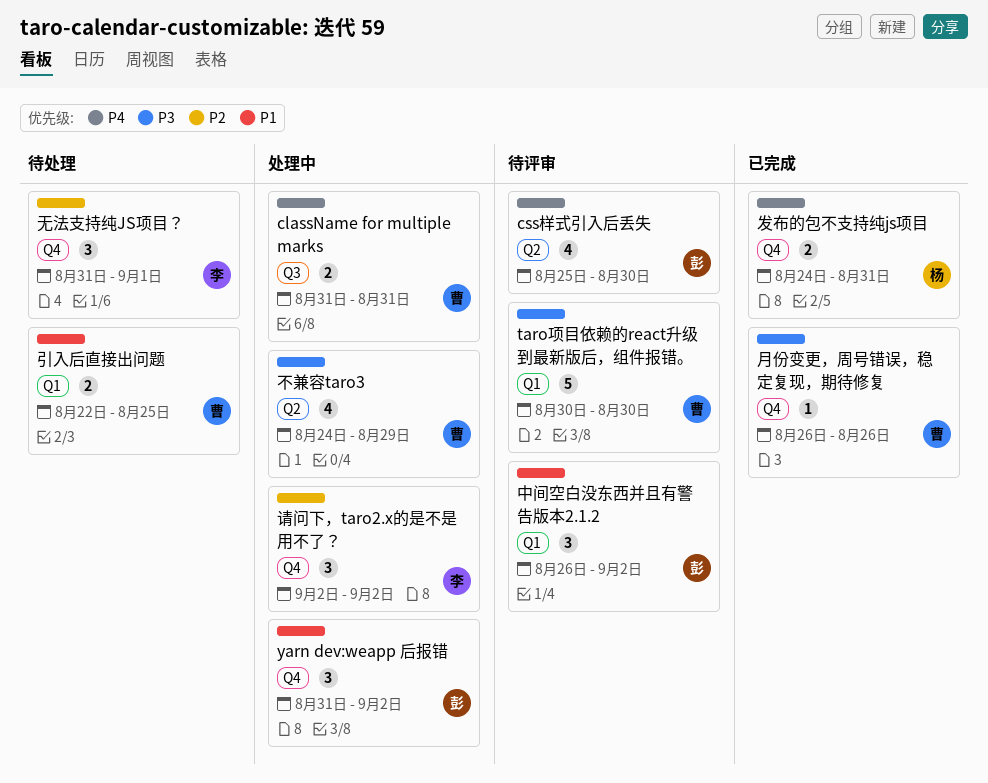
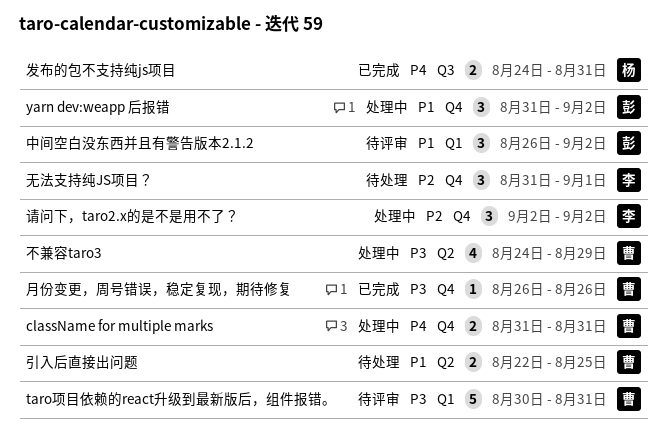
className for multiple marks, label: Q3 -> Q4
css样式引入后丢失: present -> none
taro项目依赖的react升级到最新版后，组件报错。, due: Aug 30 -> Aug 31
发布的包不支持纯js项目, label: Q4 -> Q3
引入后直接出问题, label: Q1 -> Q2

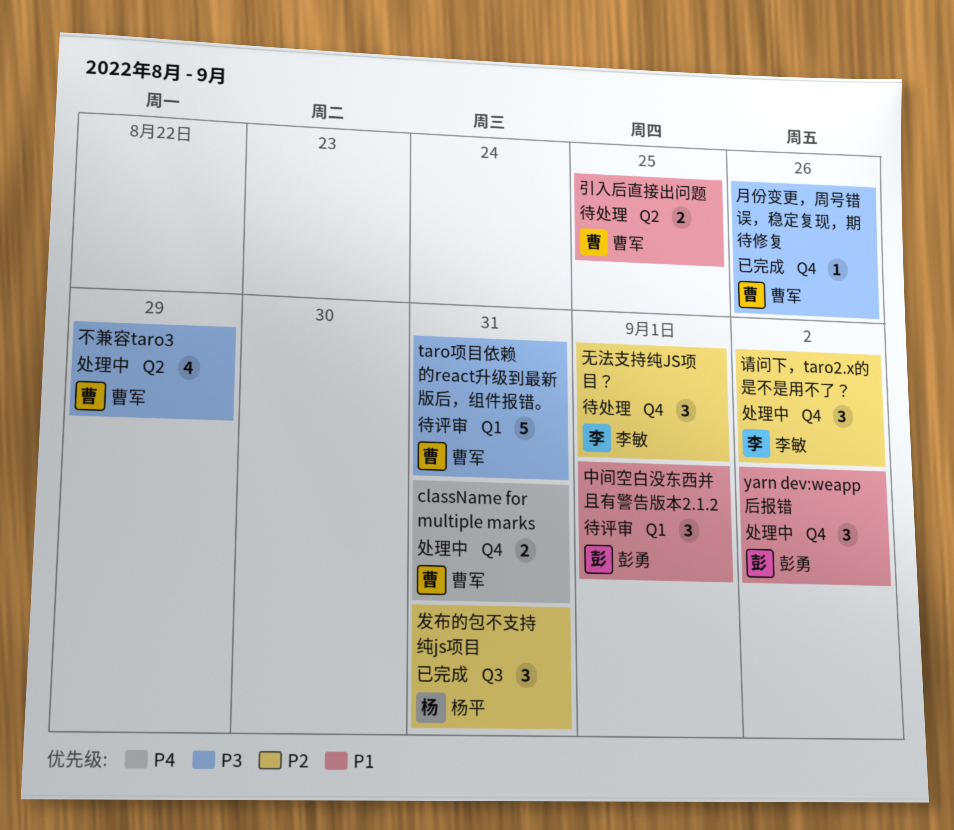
中间空白没东西并且有警告版本2.1.2, due: Sep 2 -> Sep 1
发布的包不支持纯js项目, priority: P4 -> P2
发布的包不支持纯js项目, estimate: 2 -> 3

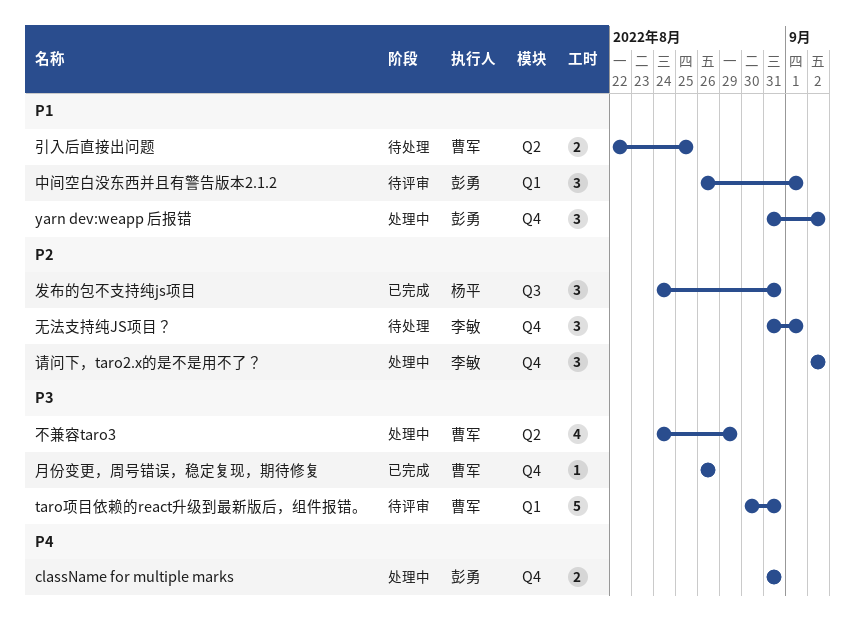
className for multiple marks, owner: 曹军 -> 彭勇

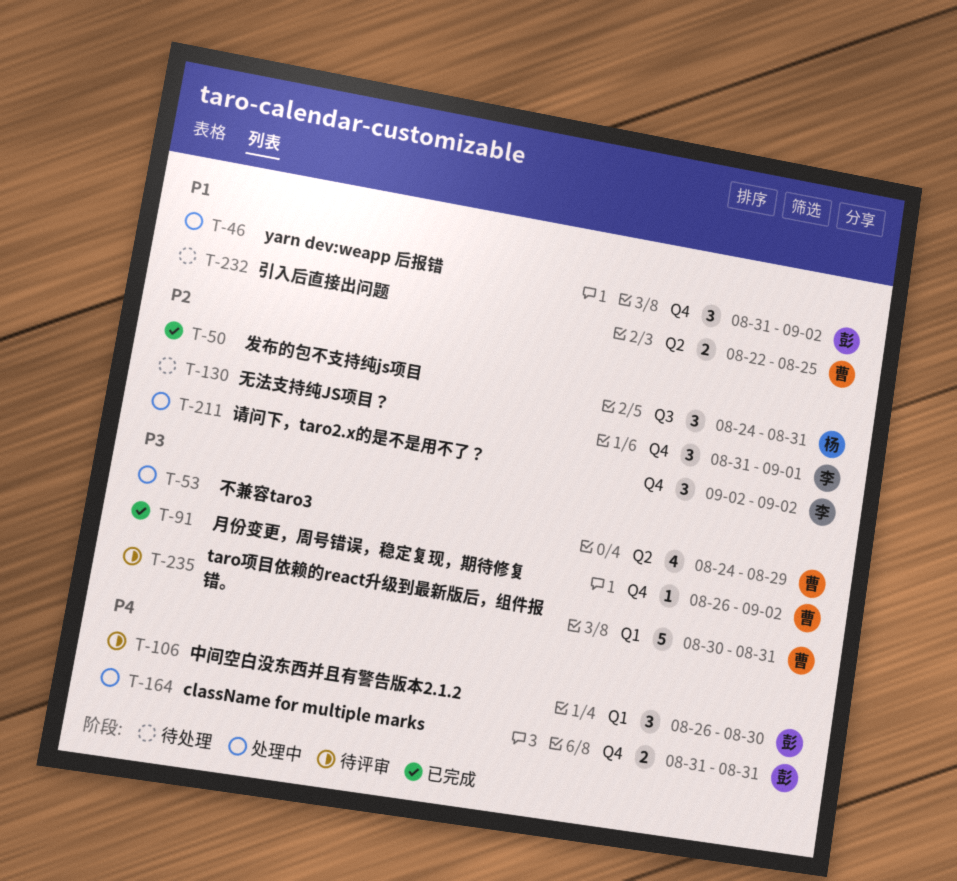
中间空白没东西并且有警告版本2.1.2, priority: P1 -> P4
中间空白没东西并且有警告版本2.1.2, due: Sep 1 -> Aug 30
月份变更，周号错误，稳定复现，期待修复, due: Aug 26 -> Sep 2

